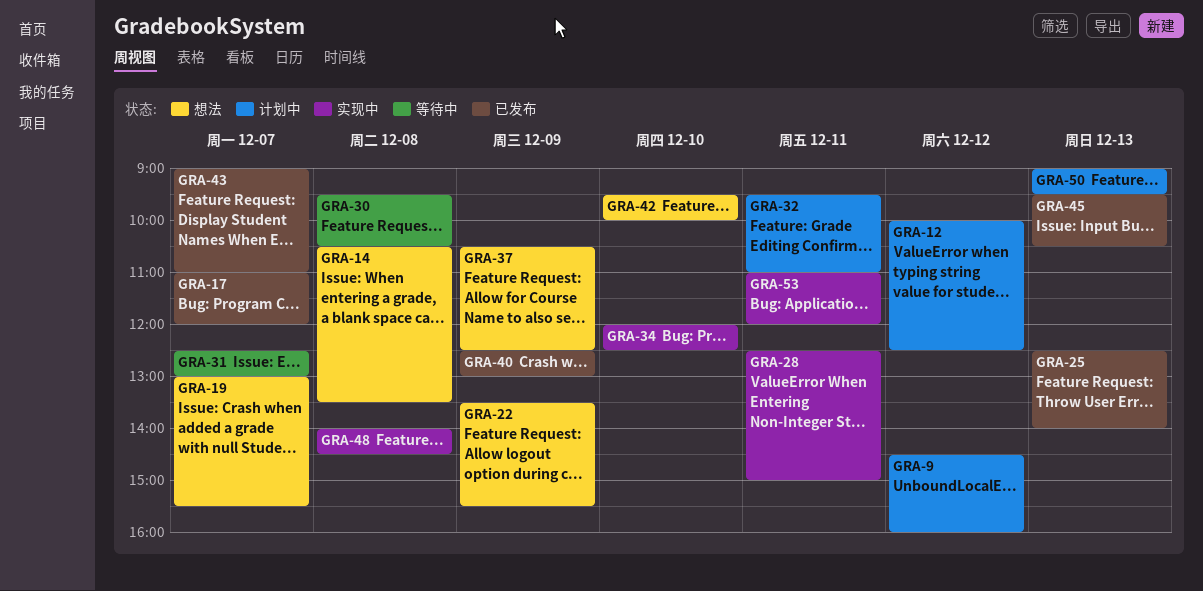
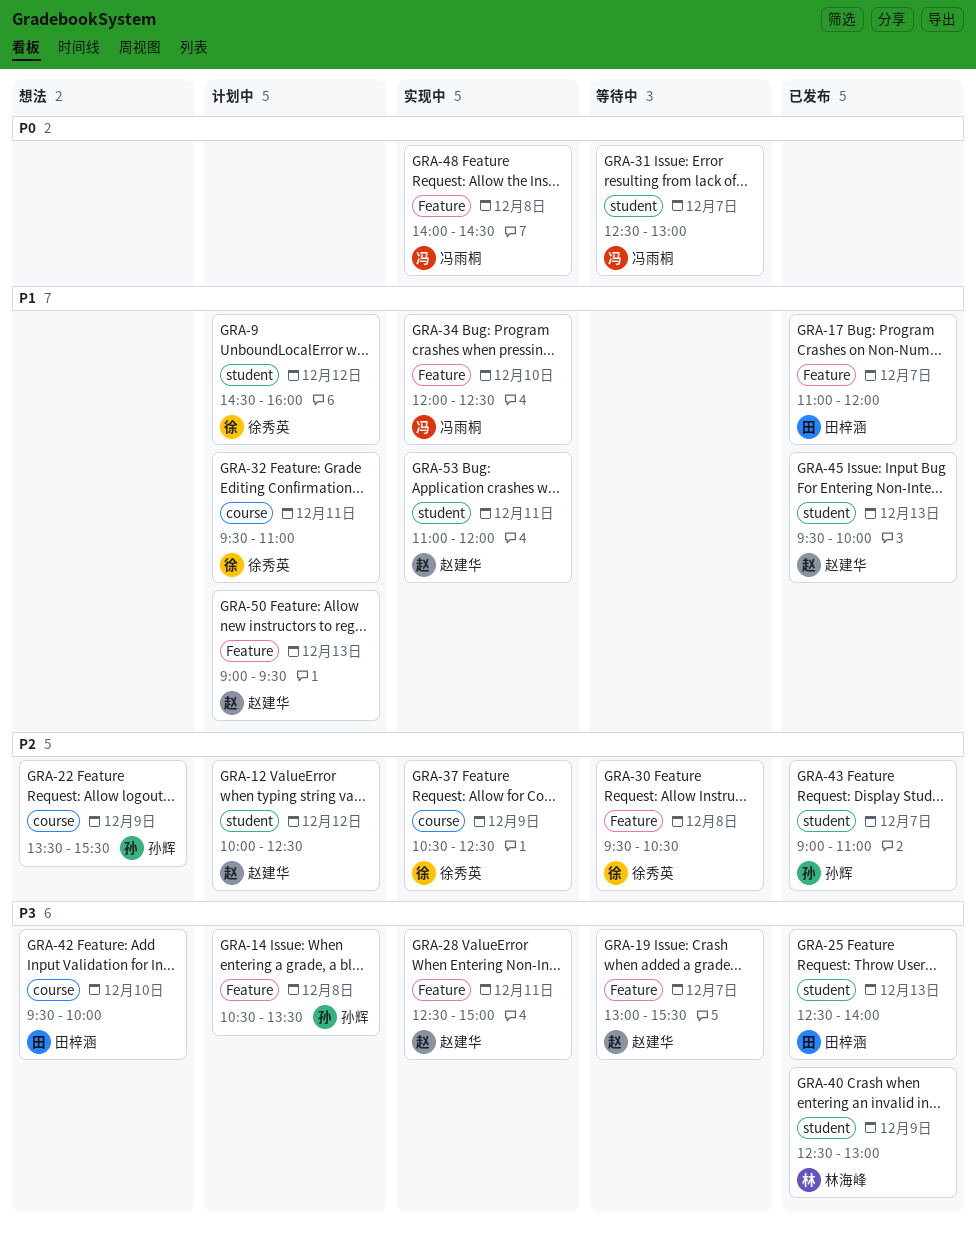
GRA-14, status: 想法 -> 计划中
GRA-19, status: 想法 -> 等待中
GRA-37, status: 想法 -> 实现中
GRA-45, ends: 10:30 -> 10:00

